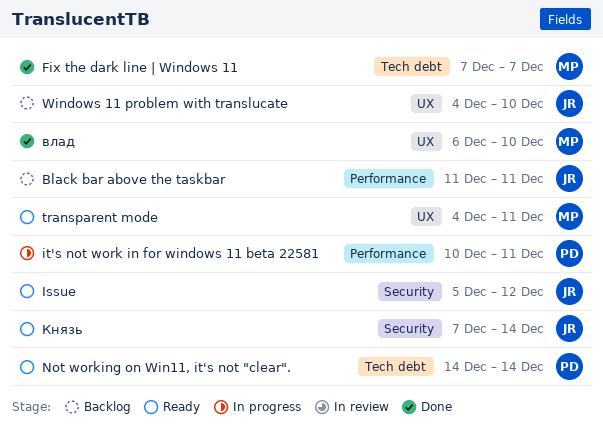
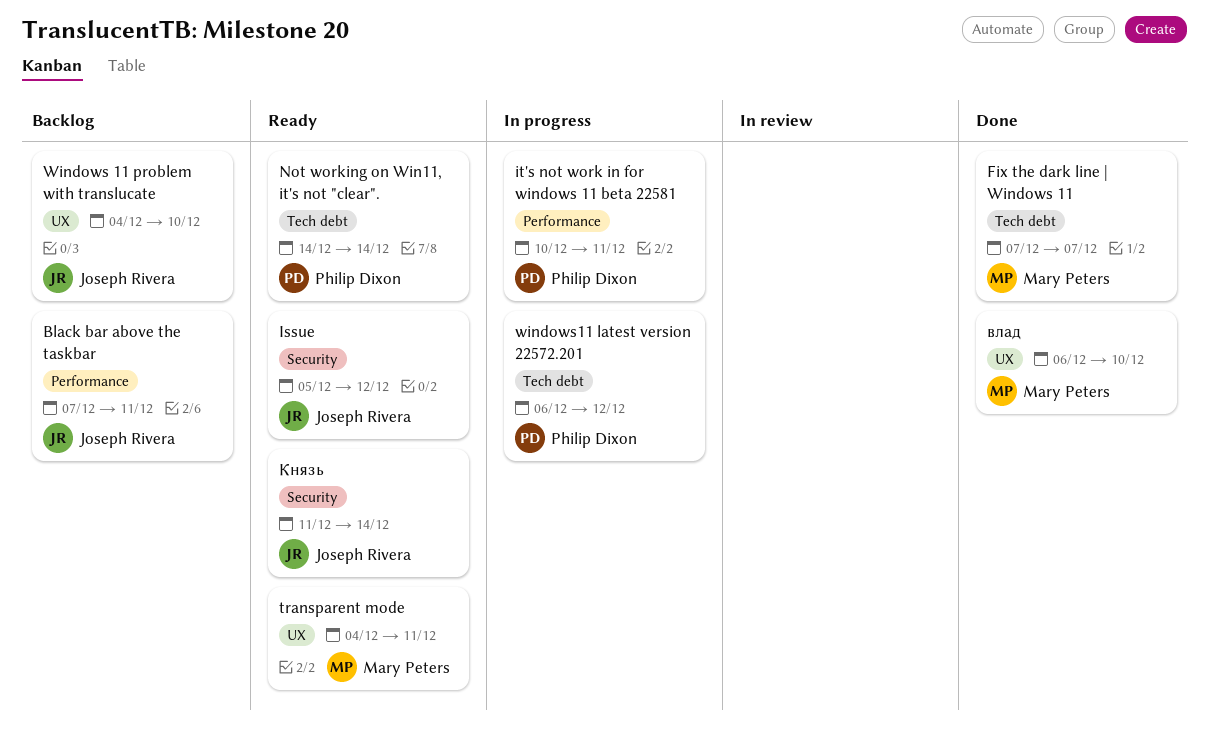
Black bar above the taskbar, start: Dec 11 -> Dec 7
windows11 latest version 22572.201: none -> present
Князь, start: Dec 7 -> Dec 11

